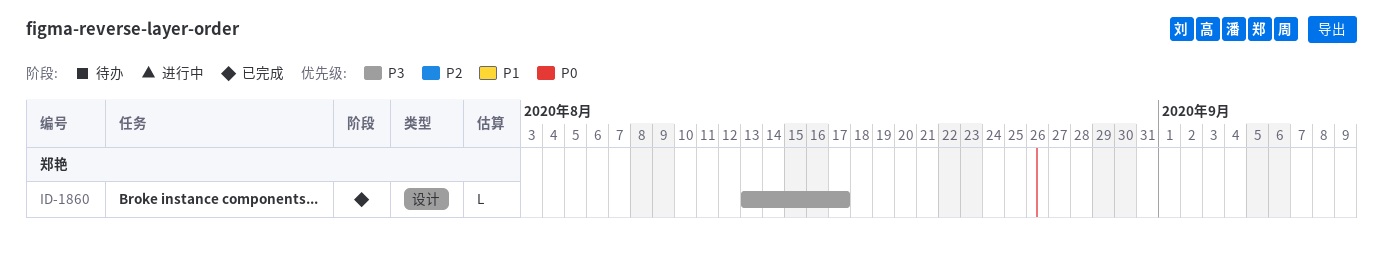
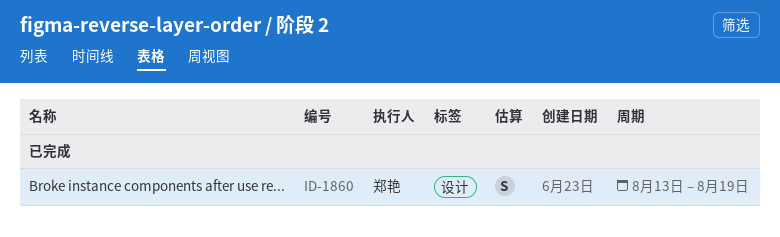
ID-1860, estimate: L -> S
ID-1860, due: Aug 17 -> Aug 19

